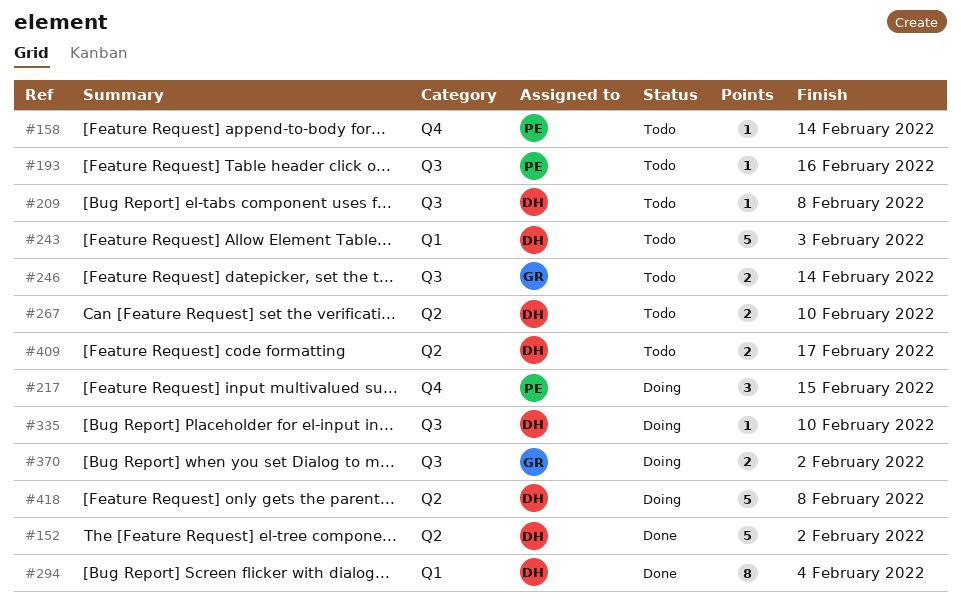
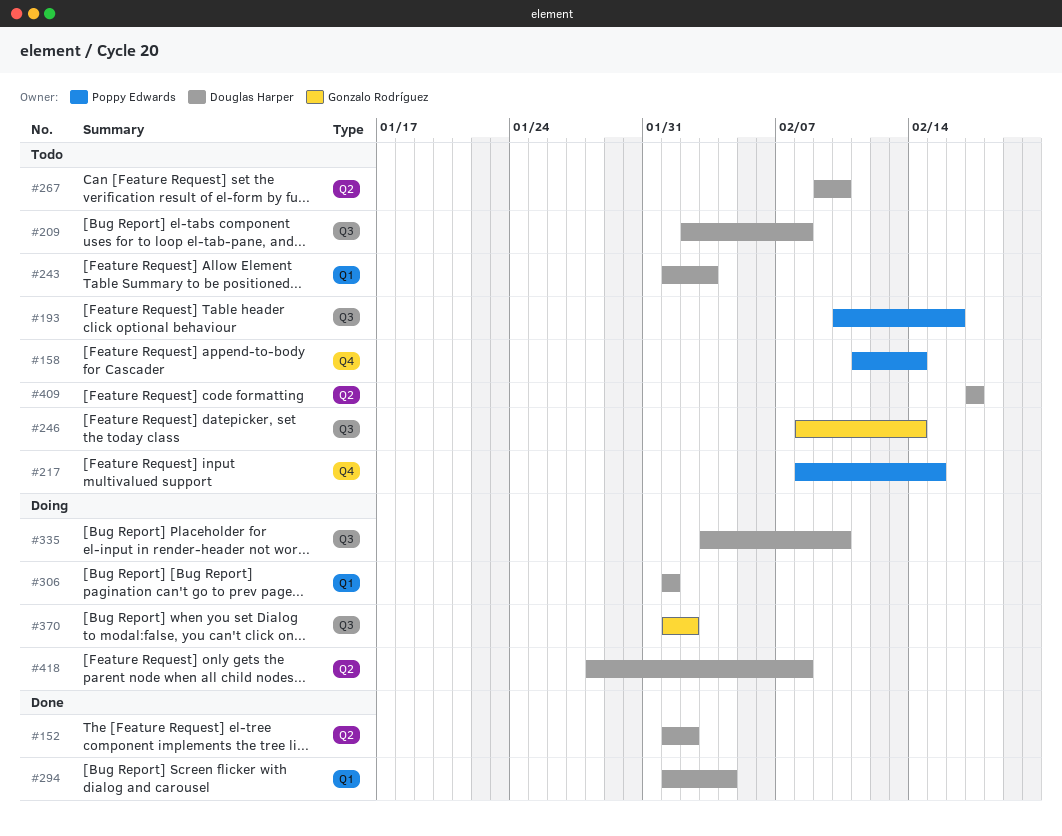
#217, status: Doing -> Todo
#306: none -> present

